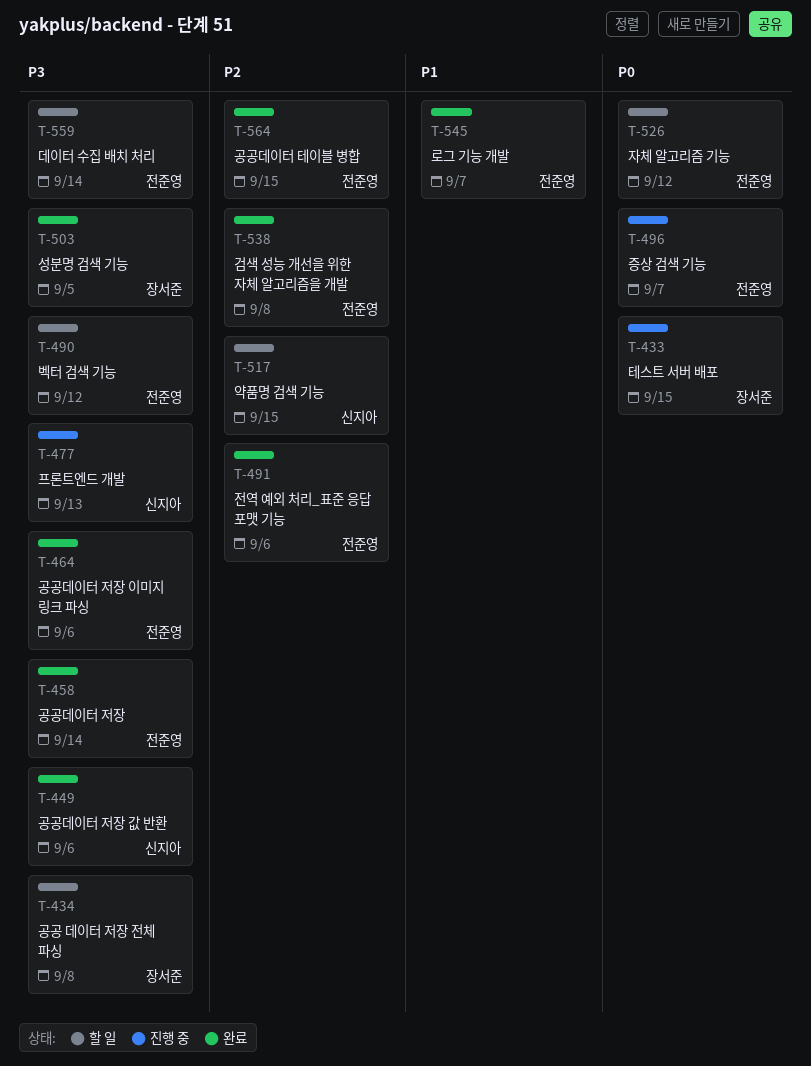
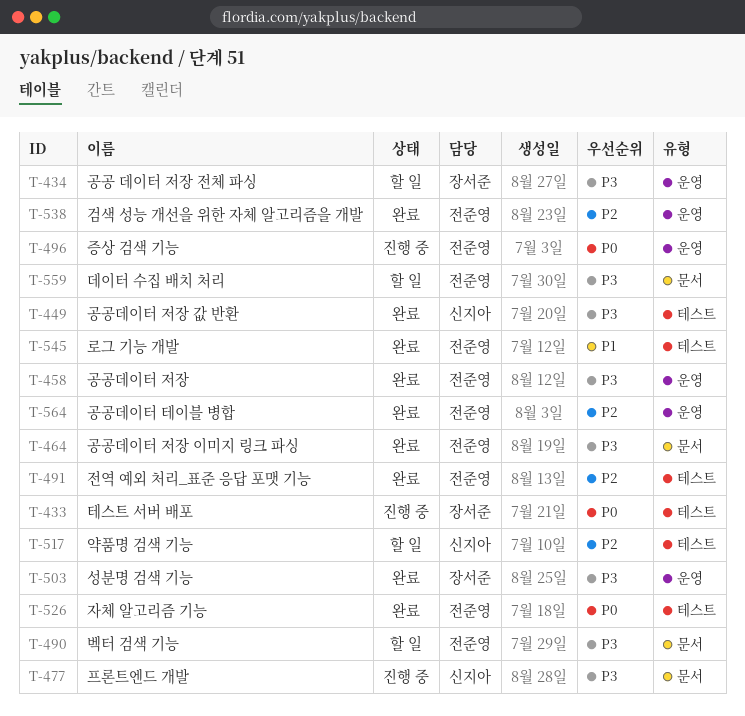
T-526, status: 할 일 -> 완료

